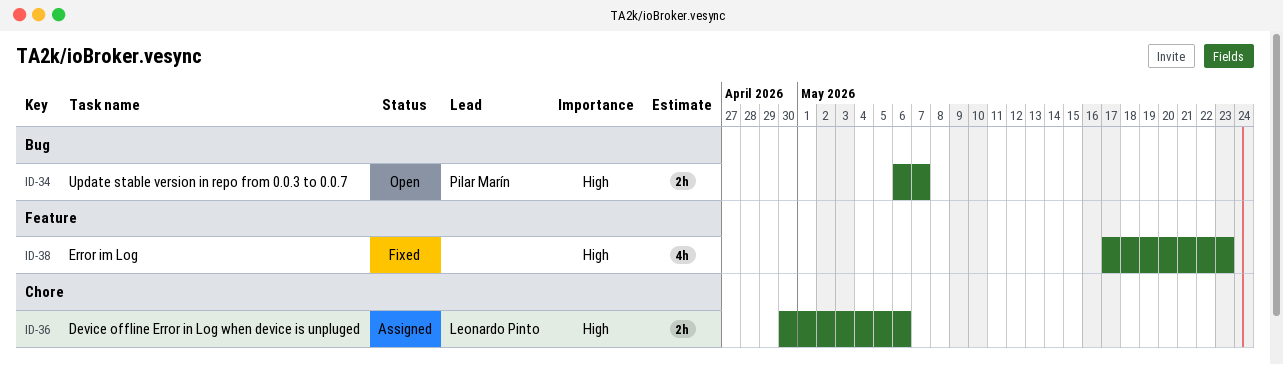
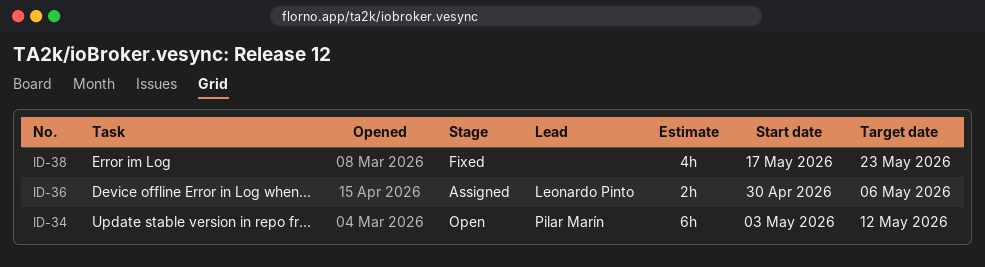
ID-34, estimate: 2h -> 6h
ID-34, start: May 6 -> May 3
ID-34, due: May 7 -> May 12

